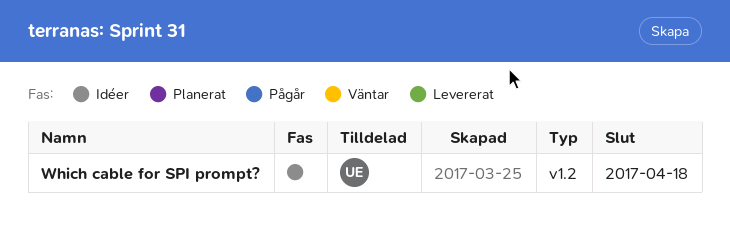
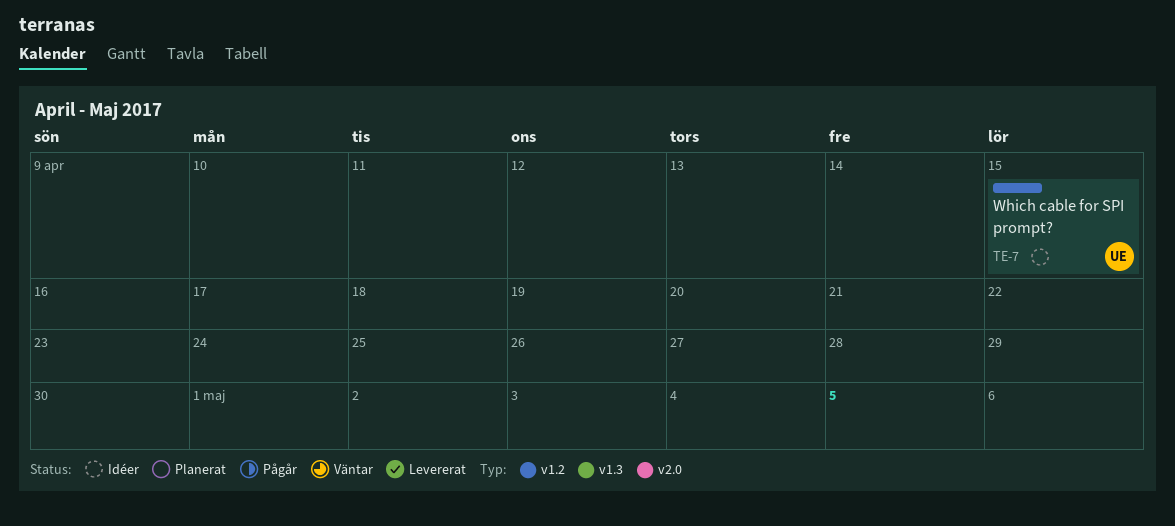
Which cable for SPI prompt?, due: Apr 18 -> Apr 15

